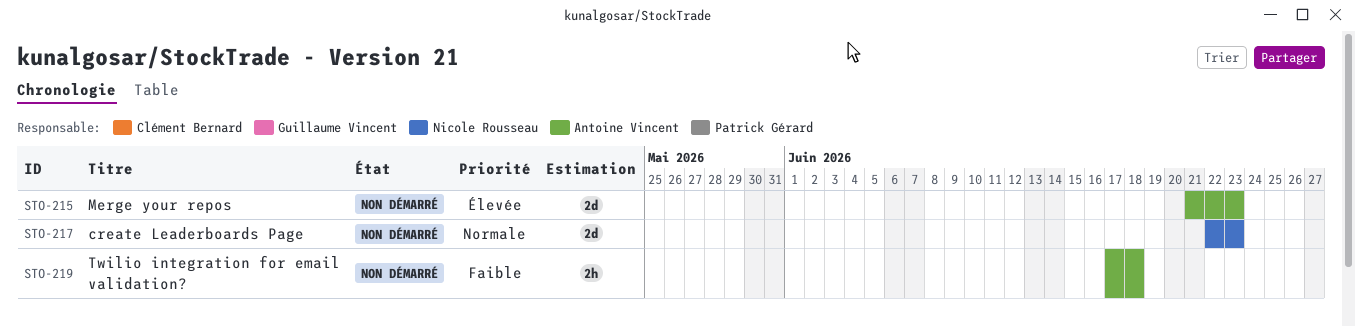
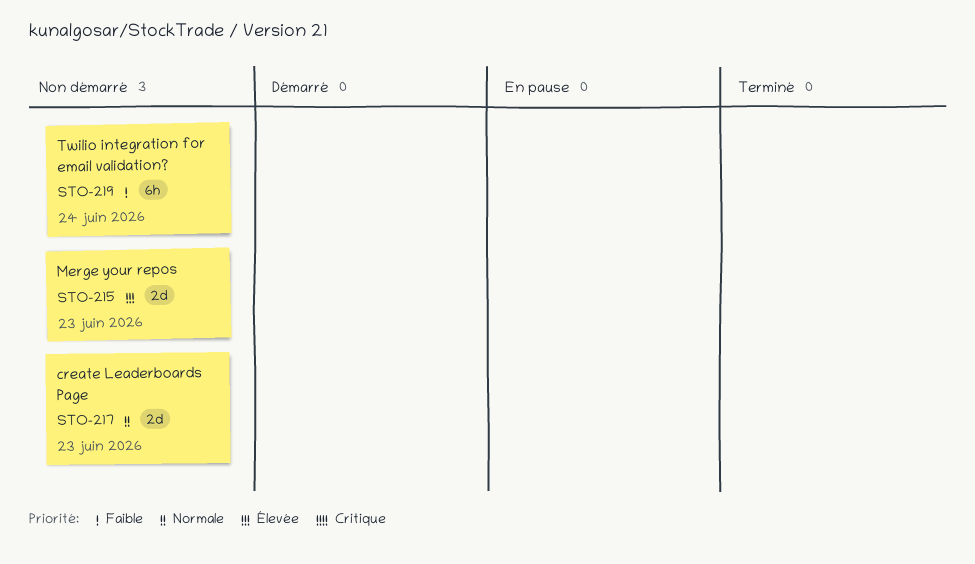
STO-219, estimate: 2h -> 6h
STO-219, due: Jun 18 -> Jun 24

